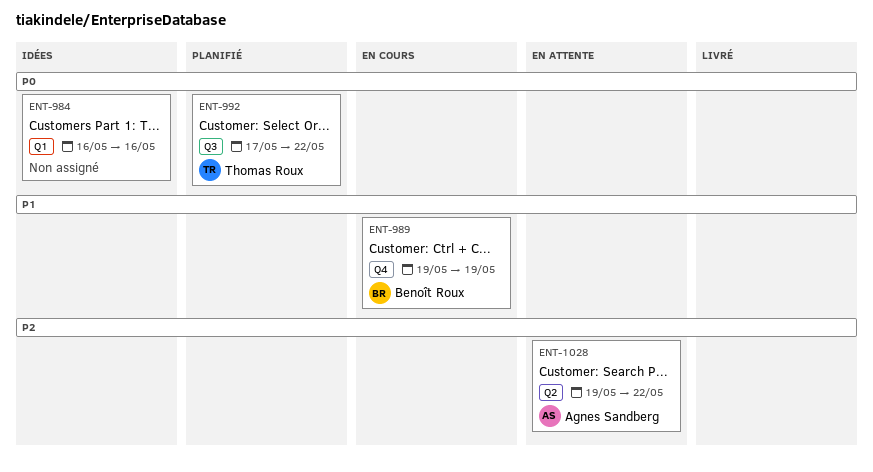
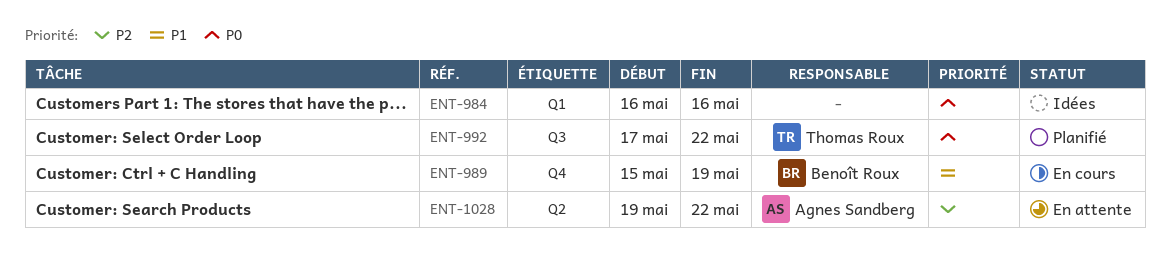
ENT-989, start: May 19 -> May 15

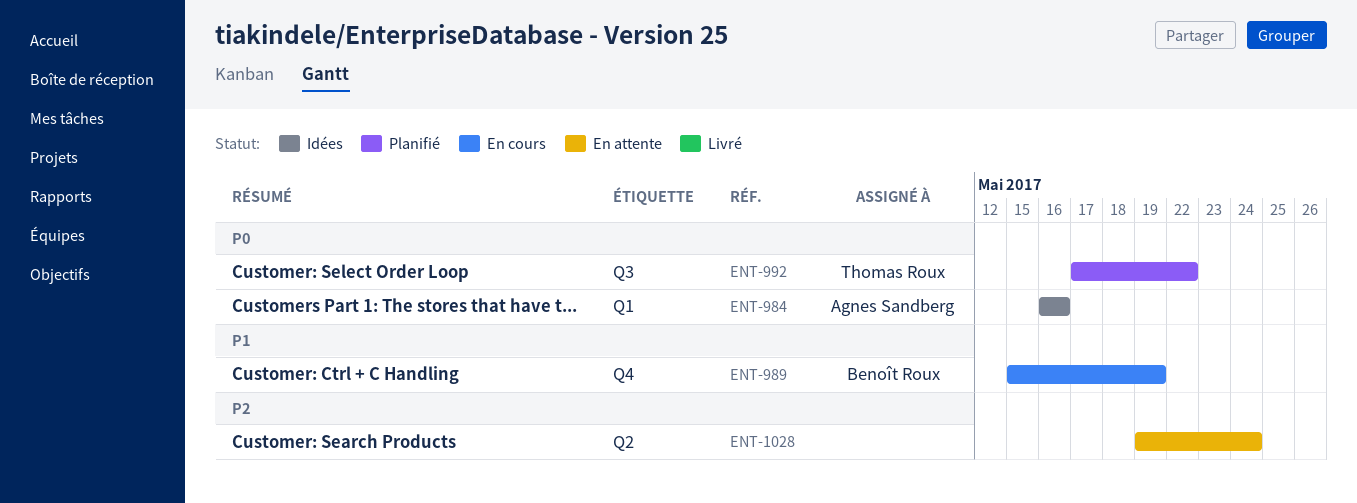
ENT-984, owner: none -> Agnes Sandberg
ENT-1028, owner: Agnes Sandberg -> none
ENT-1028, due: May 22 -> May 24

